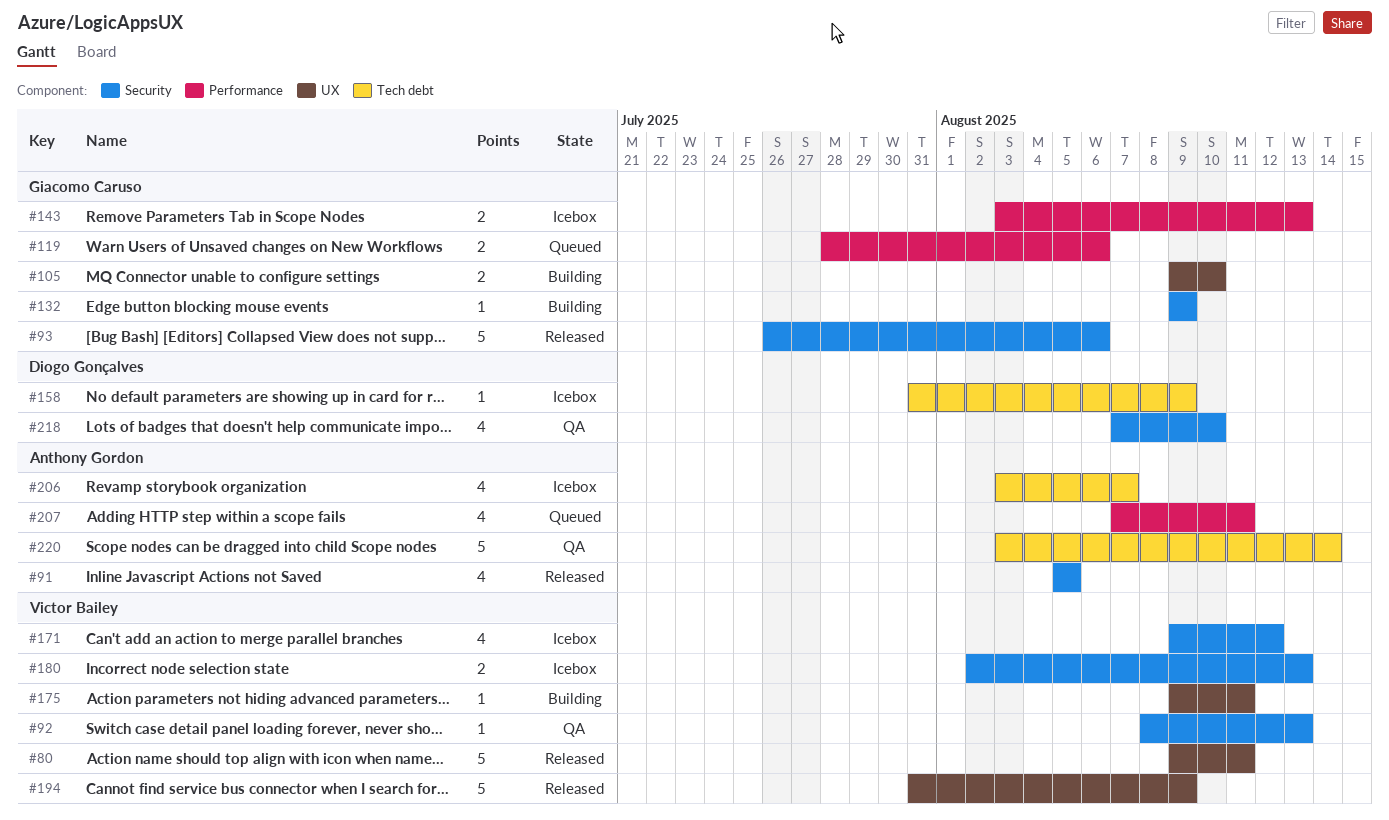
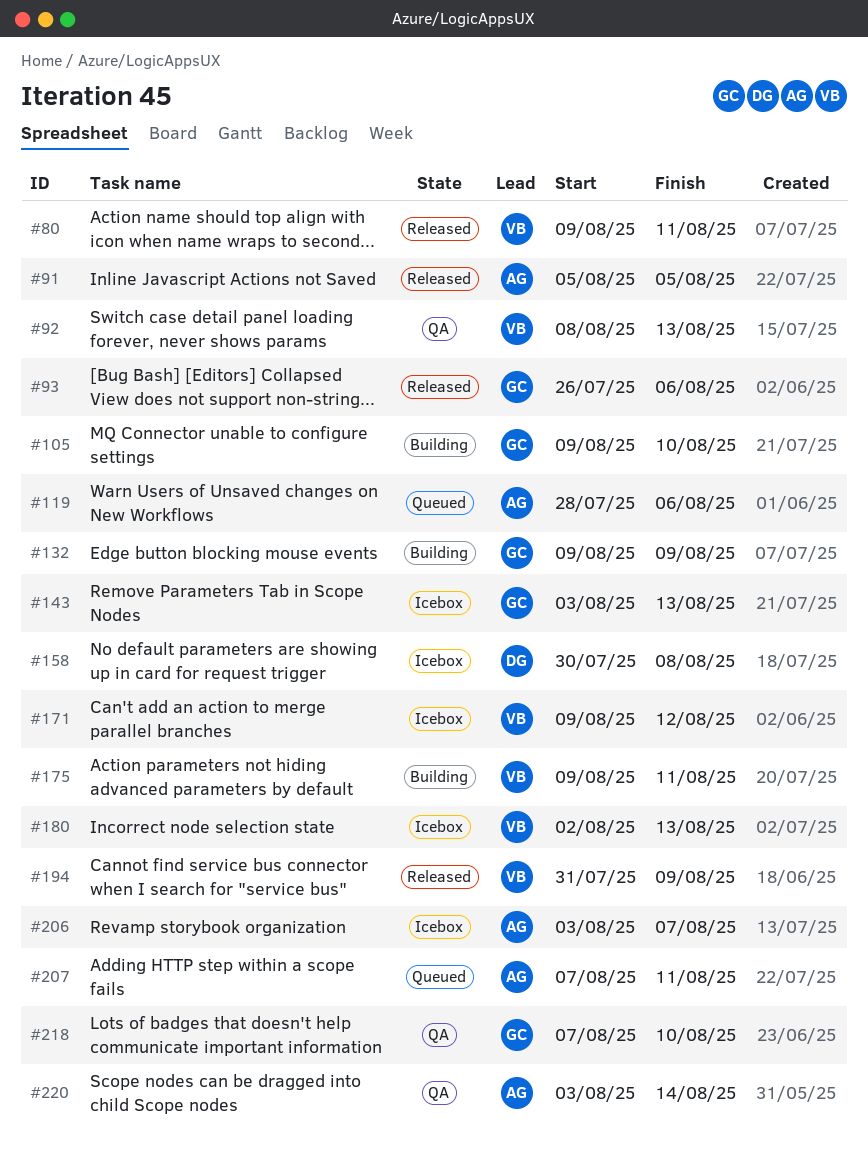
#119, owner: Giacomo Caruso -> Anthony Gordon
#158, start: Jul 31 -> Jul 30
#158, due: Aug 9 -> Aug 8
#218, owner: Diogo Gonçalves -> Giacomo Caruso

